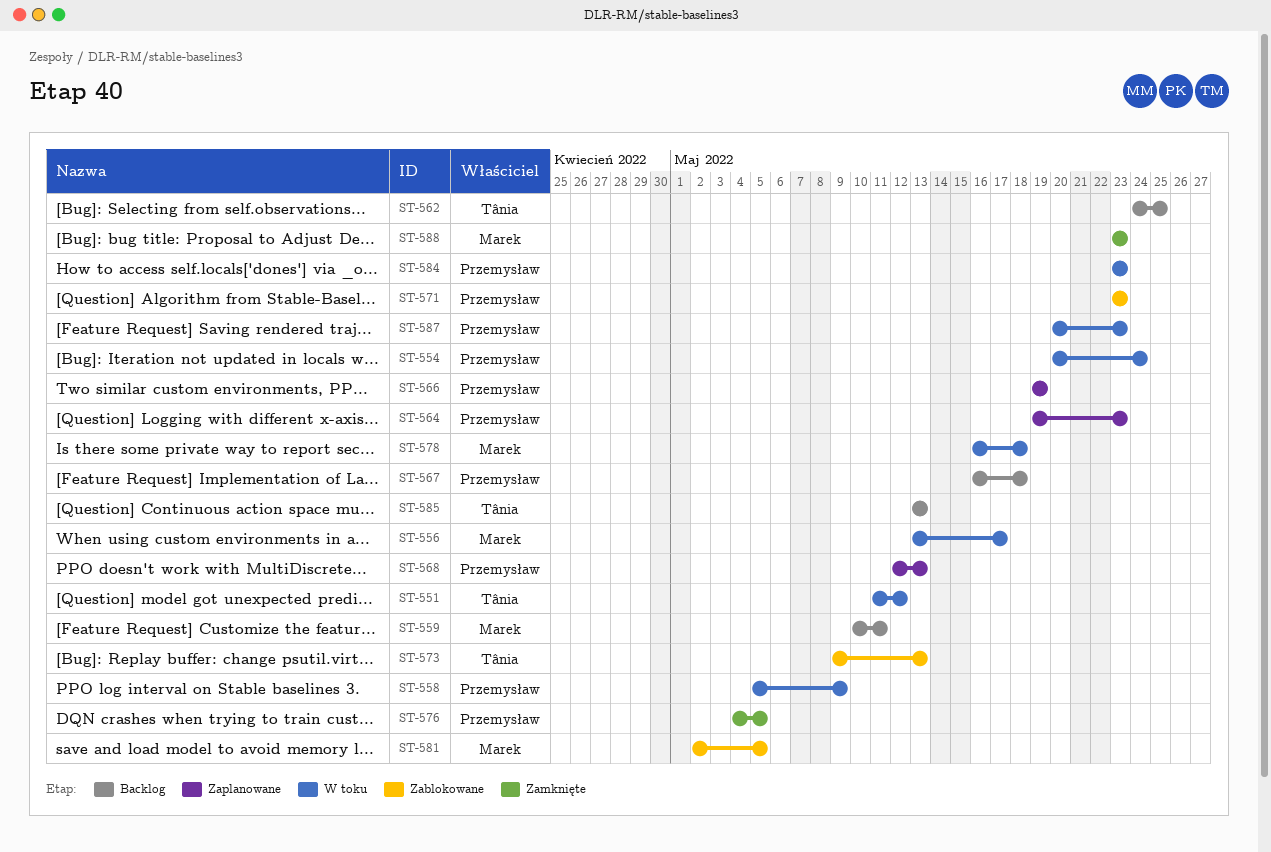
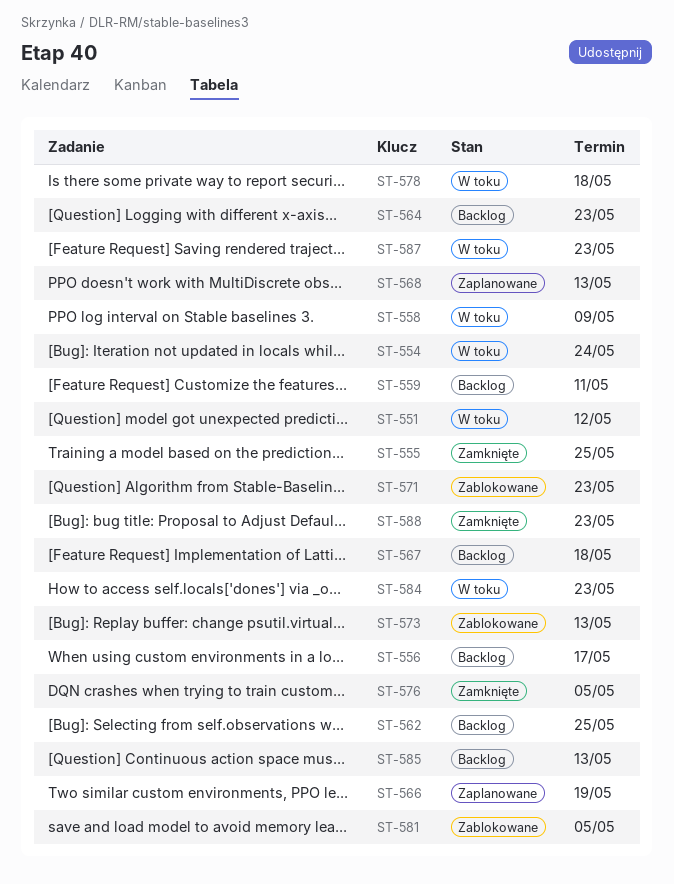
ST-555: none -> present
ST-556, status: W toku -> Backlog
ST-564, status: Zaplanowane -> Backlog

